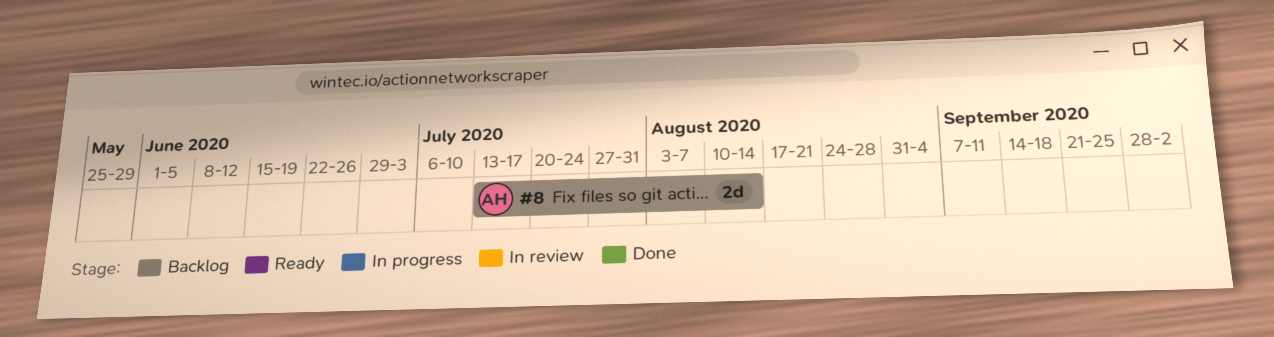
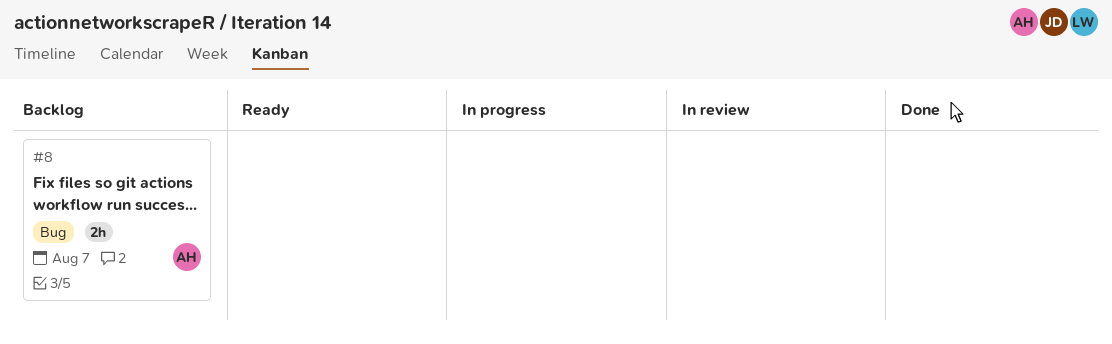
#8, estimate: 2d -> 2h
#8, due: Aug 14 -> Aug 7

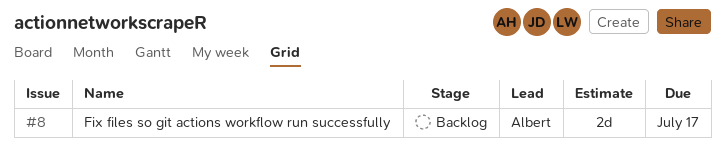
#8, estimate: 2h -> 2d
#8, due: Aug 7 -> Jul 17

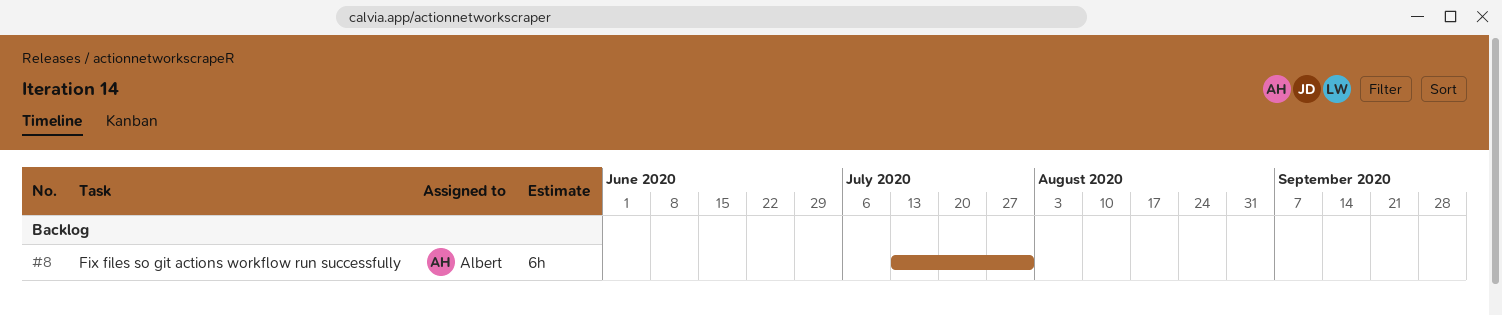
#8, estimate: 2d -> 6h
#8, due: Jul 17 -> Jul 31

